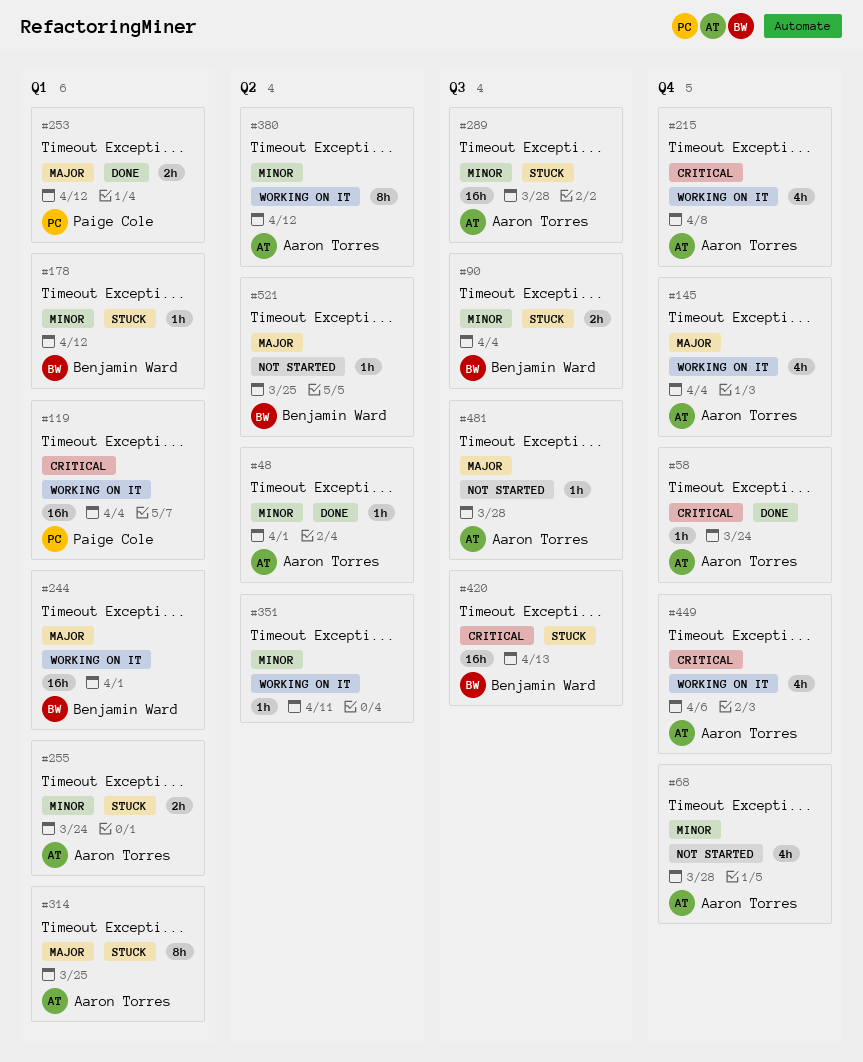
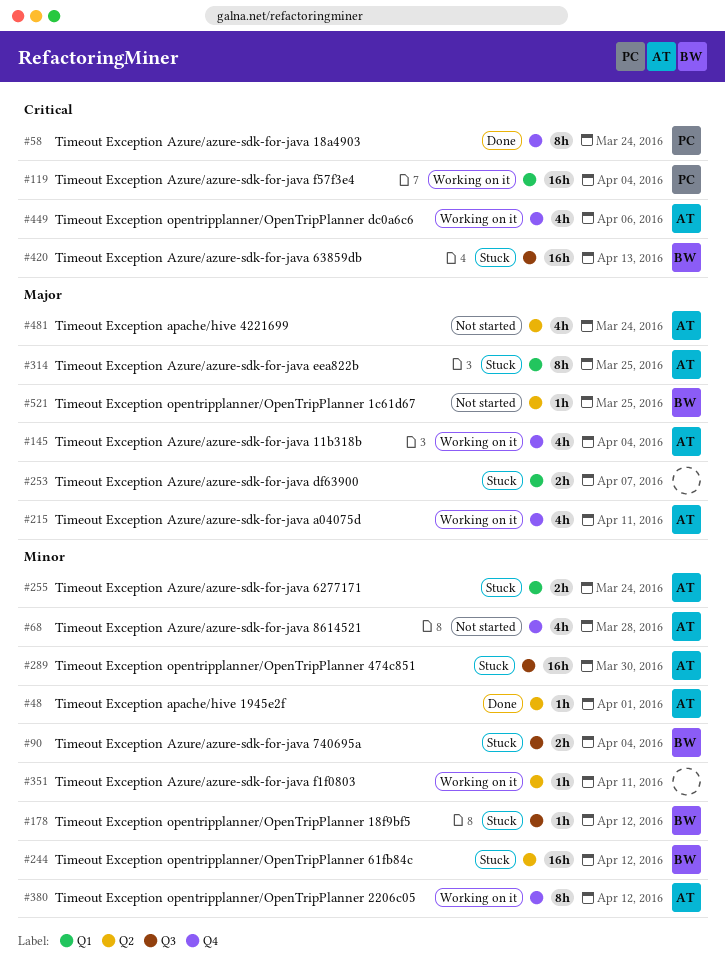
#58, owner: Aaron Torres -> Paige Cole
#58, estimate: 1h -> 8h
#178, label: Q1 -> Q3
#215, priority: Critical -> Major
#215, due: Apr 8 -> Apr 11
#244, status: Working on it -> Stuck
#244, priority: Major -> Minor
#244, label: Q1 -> Q2
#244, due: Apr 1 -> Apr 12
#253, status: Done -> Stuck
#253, owner: Paige Cole -> none
#253, due: Apr 12 -> Apr 7
#289, due: Mar 28 -> Mar 30
#380, label: Q2 -> Q4
#481, label: Q3 -> Q2
#481, estimate: 1h -> 4h
#481, due: Mar 28 -> Mar 24

